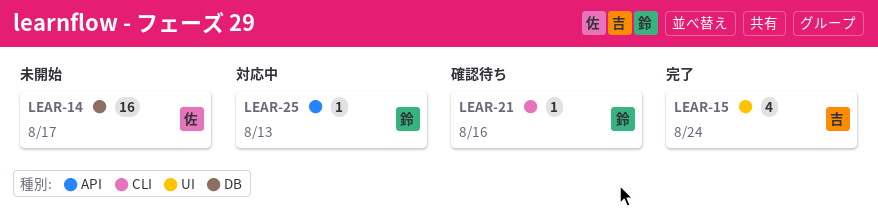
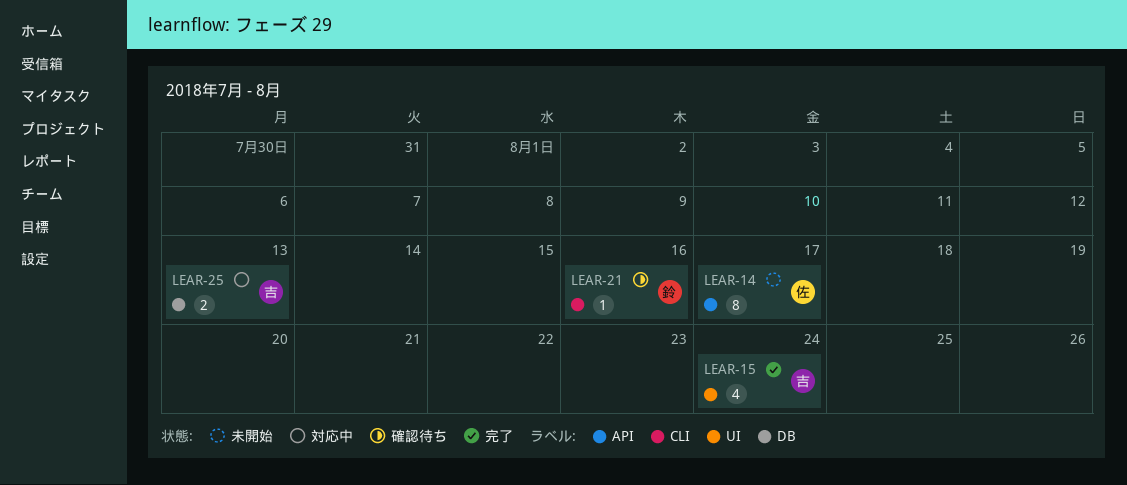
LEAR-14, label: DB -> API
LEAR-14, estimate: 16 -> 8
LEAR-25, owner: 鈴 -> 吉
LEAR-25, label: API -> DB
LEAR-25, estimate: 1 -> 2

